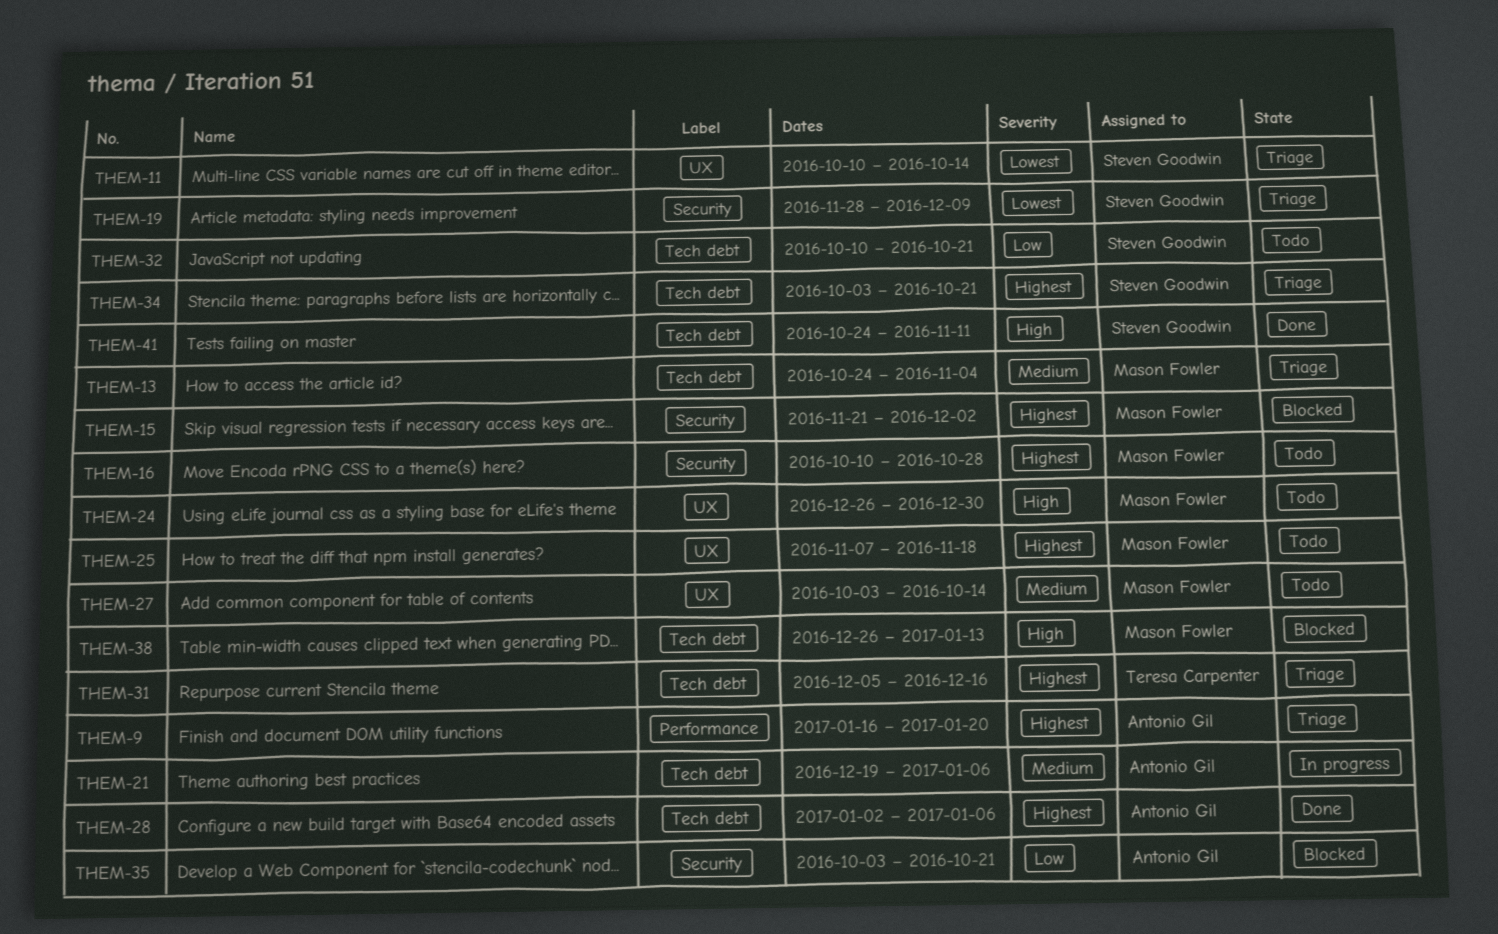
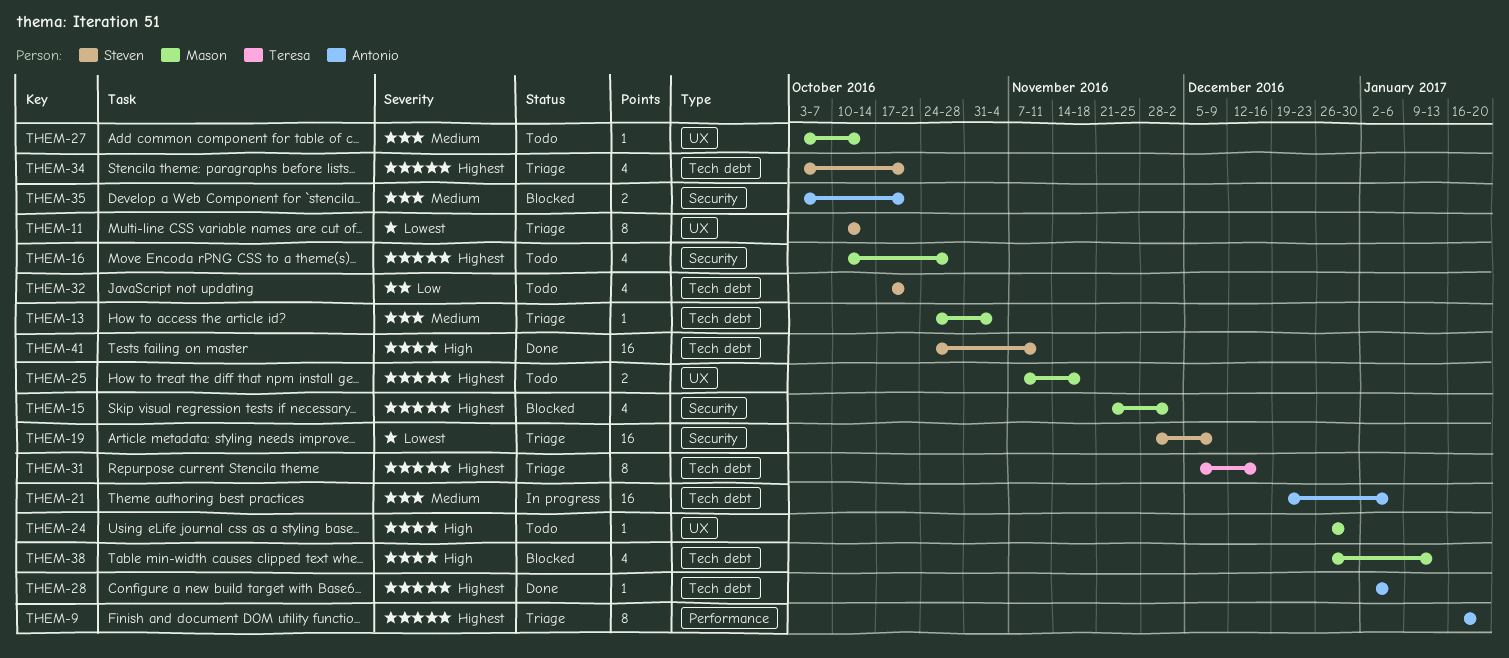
THEM-32, start: Oct 10 -> Oct 17
THEM-35, priority: Low -> Medium

